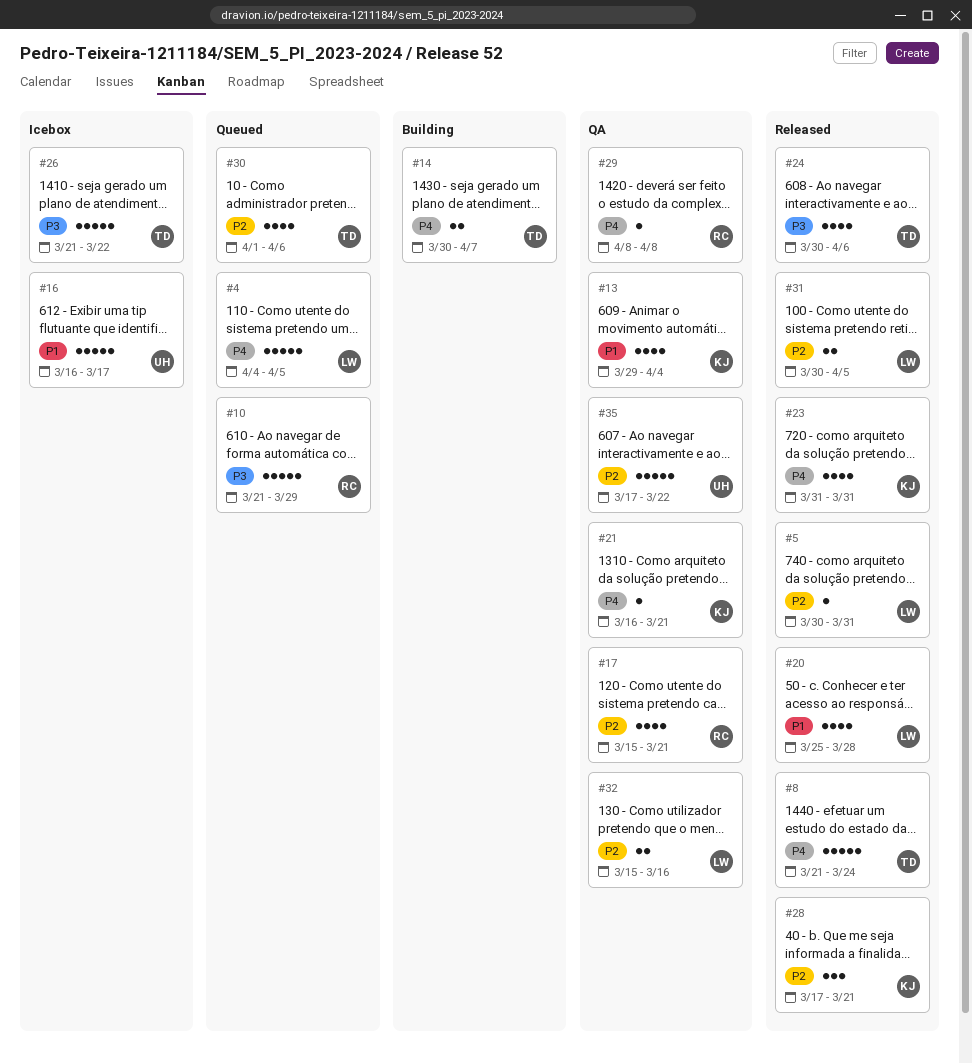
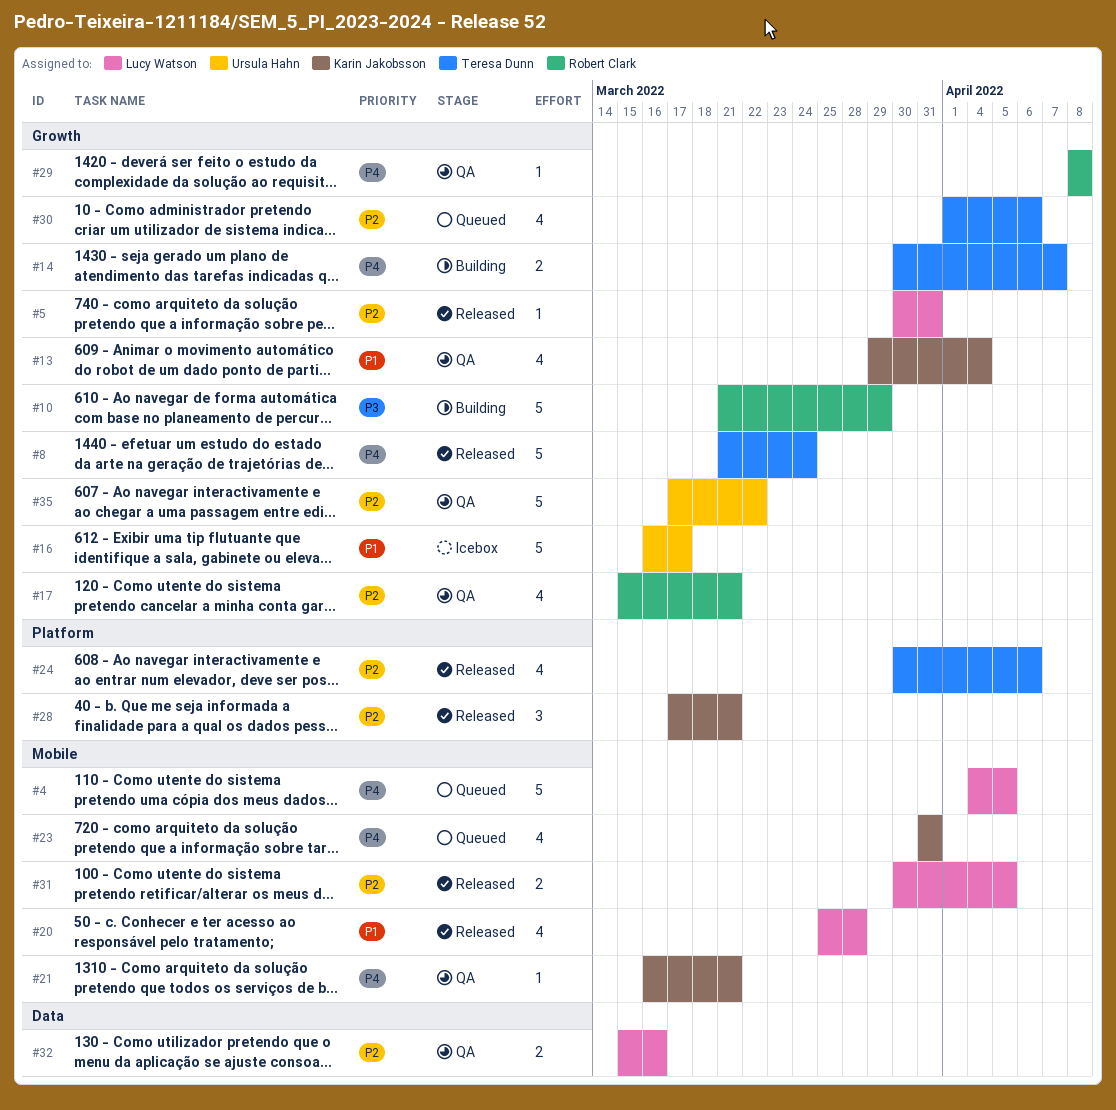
#10, status: Queued -> Building
#23, status: Released -> Queued
#24, priority: P3 -> P2
#26: present -> none

